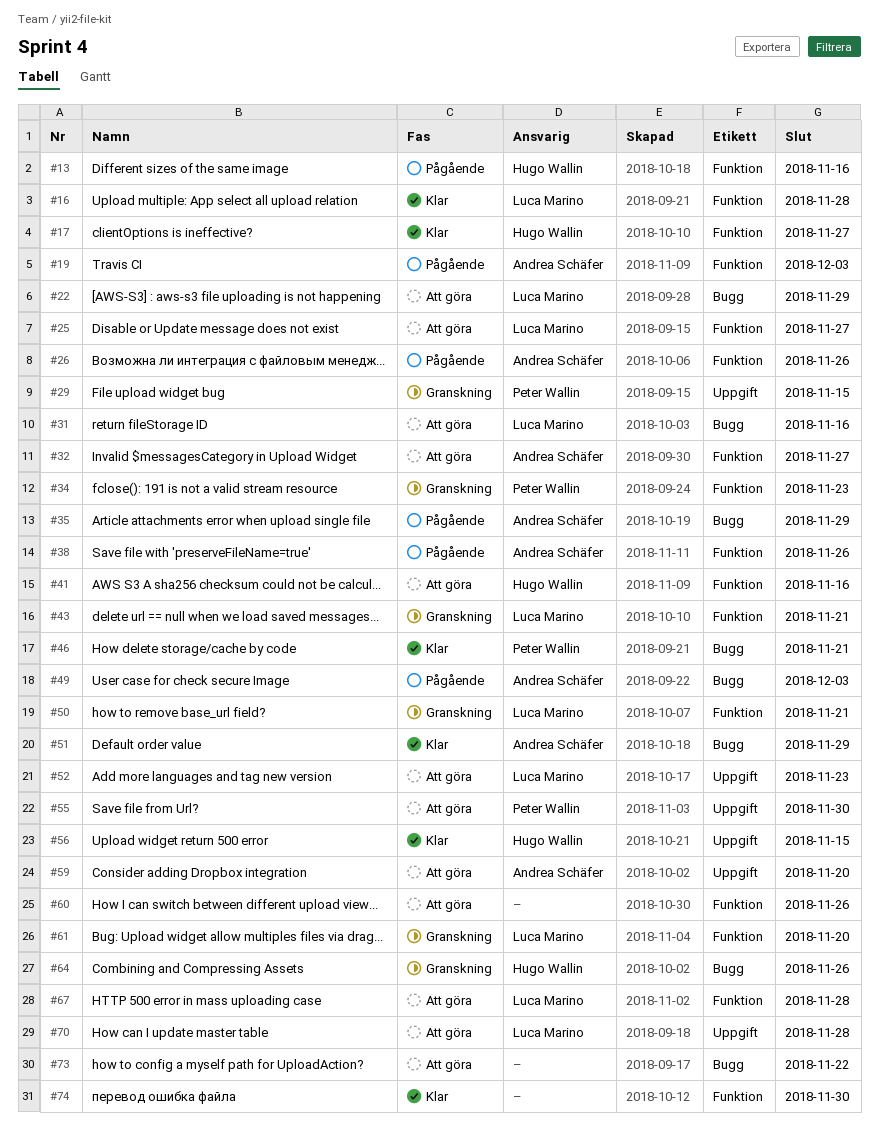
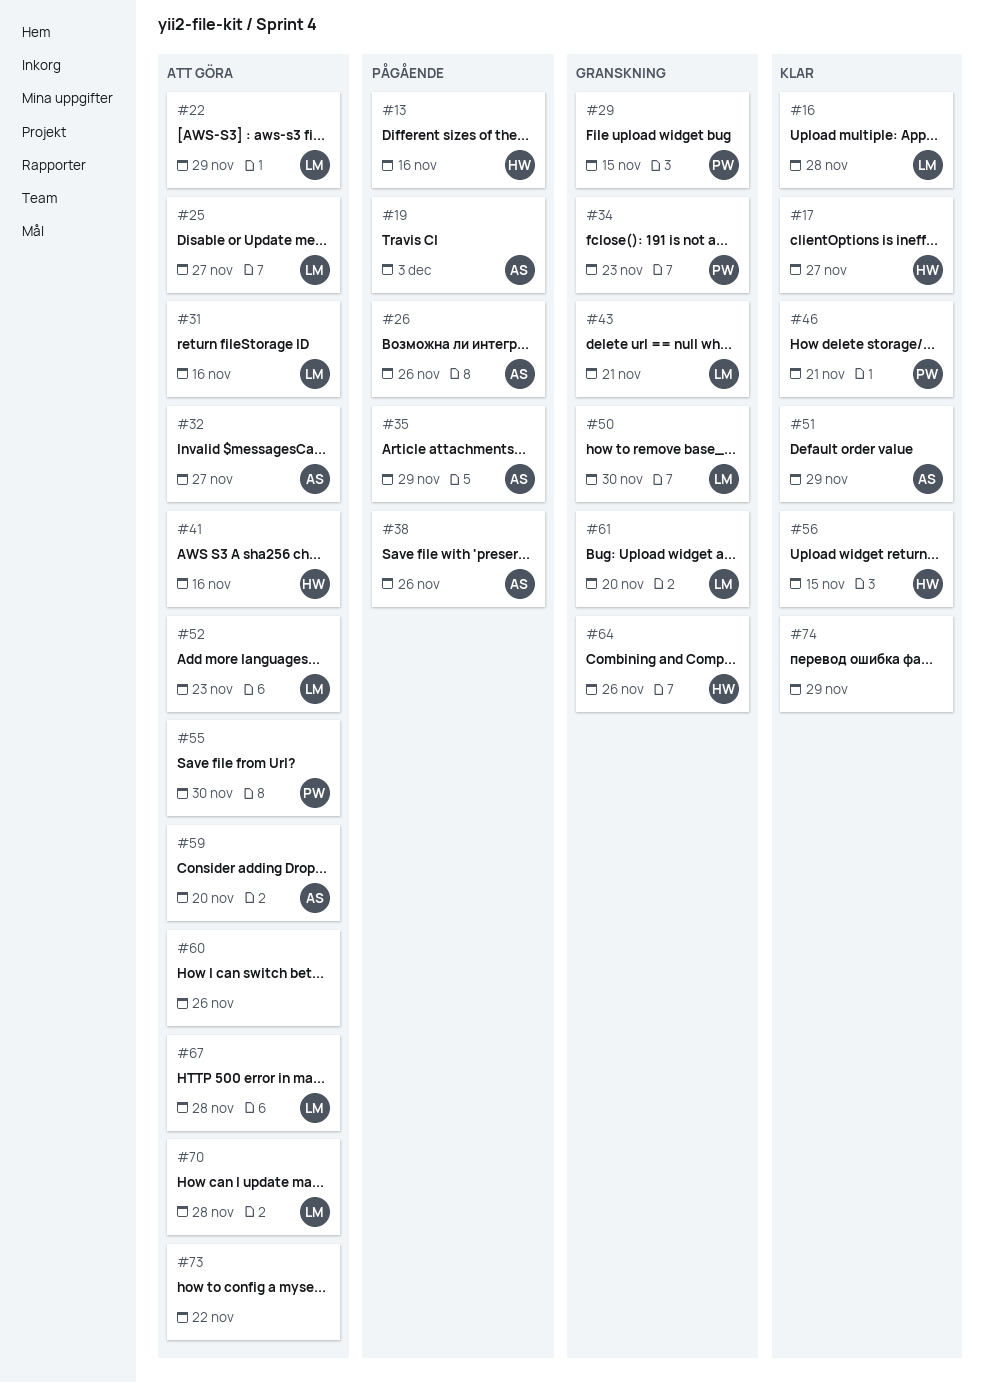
#49: present -> none
#50, due: Nov 21 -> Nov 30
#74, due: Nov 30 -> Nov 29

